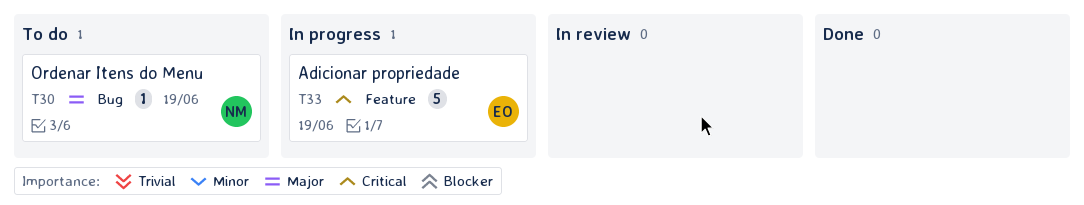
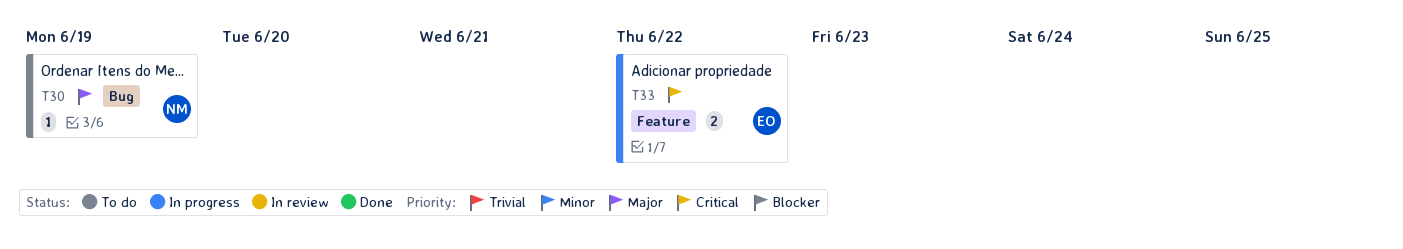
T33, estimate: 5 -> 2
T33, due: Jun 19 -> Jun 22

